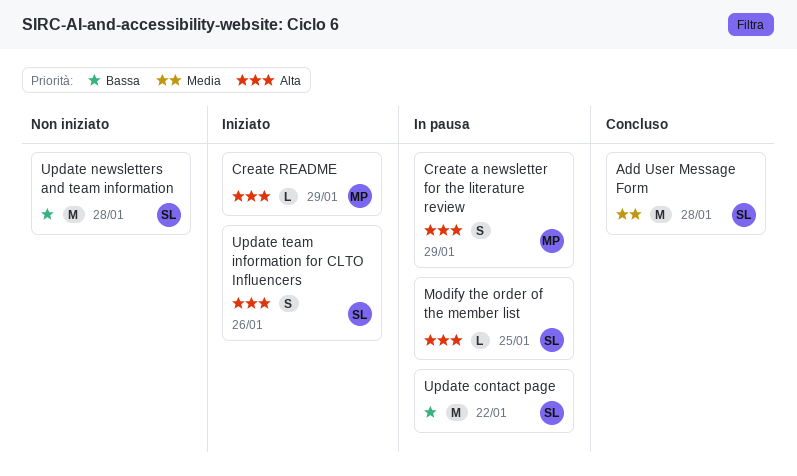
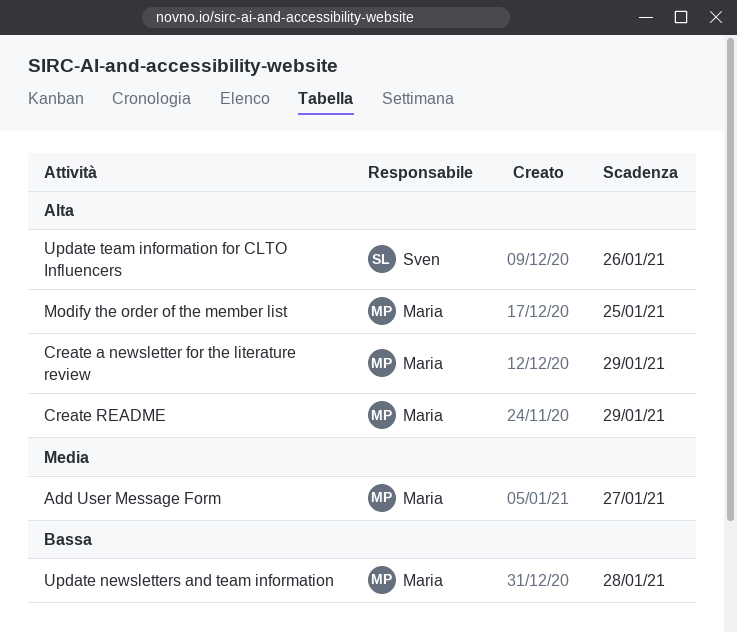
Add User Message Form, owner: Sven -> Maria
Add User Message Form, due: Jan 28 -> Jan 27
Modify the order of the member list, owner: Sven -> Maria
Update contact page: present -> none
Update newsletters and team information, owner: Sven -> Maria

